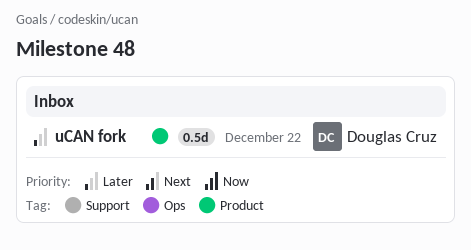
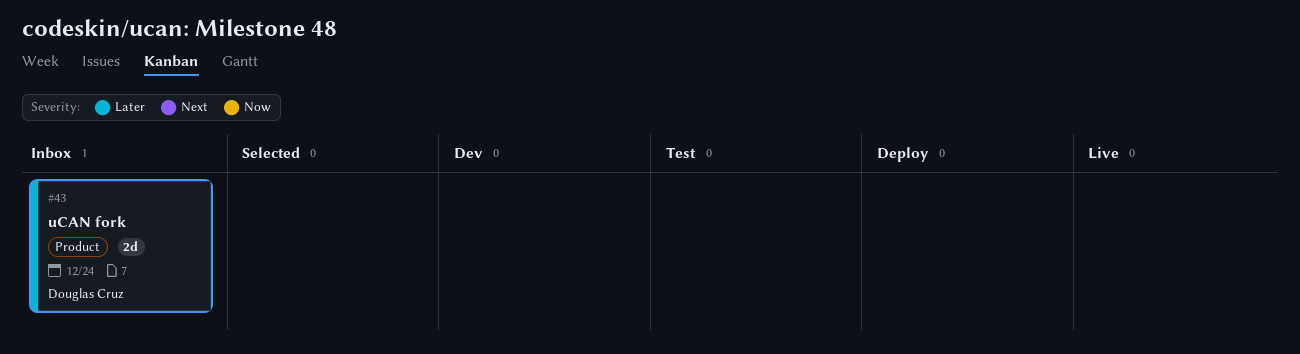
uCAN fork, estimate: 0.5d -> 2d
uCAN fork, due: Dec 22 -> Dec 24

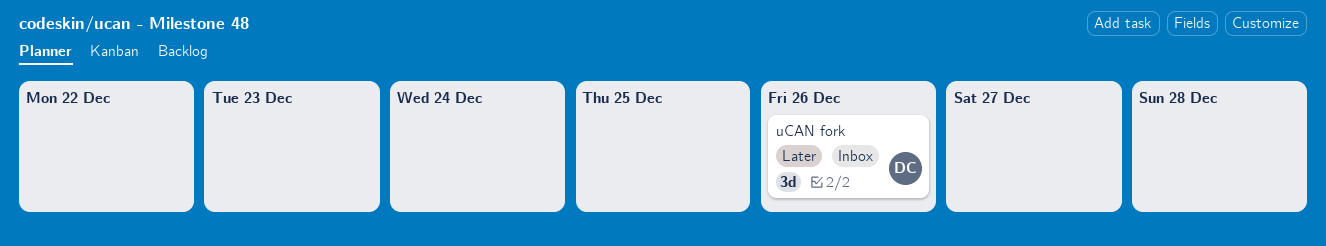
uCAN fork, estimate: 2d -> 3d
uCAN fork, due: Dec 24 -> Dec 26

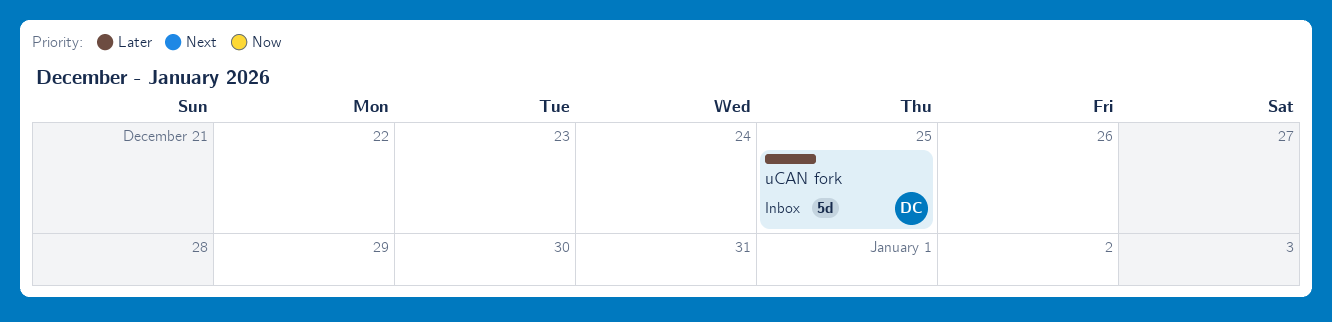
uCAN fork, estimate: 3d -> 5d
uCAN fork, due: Dec 26 -> Dec 25

